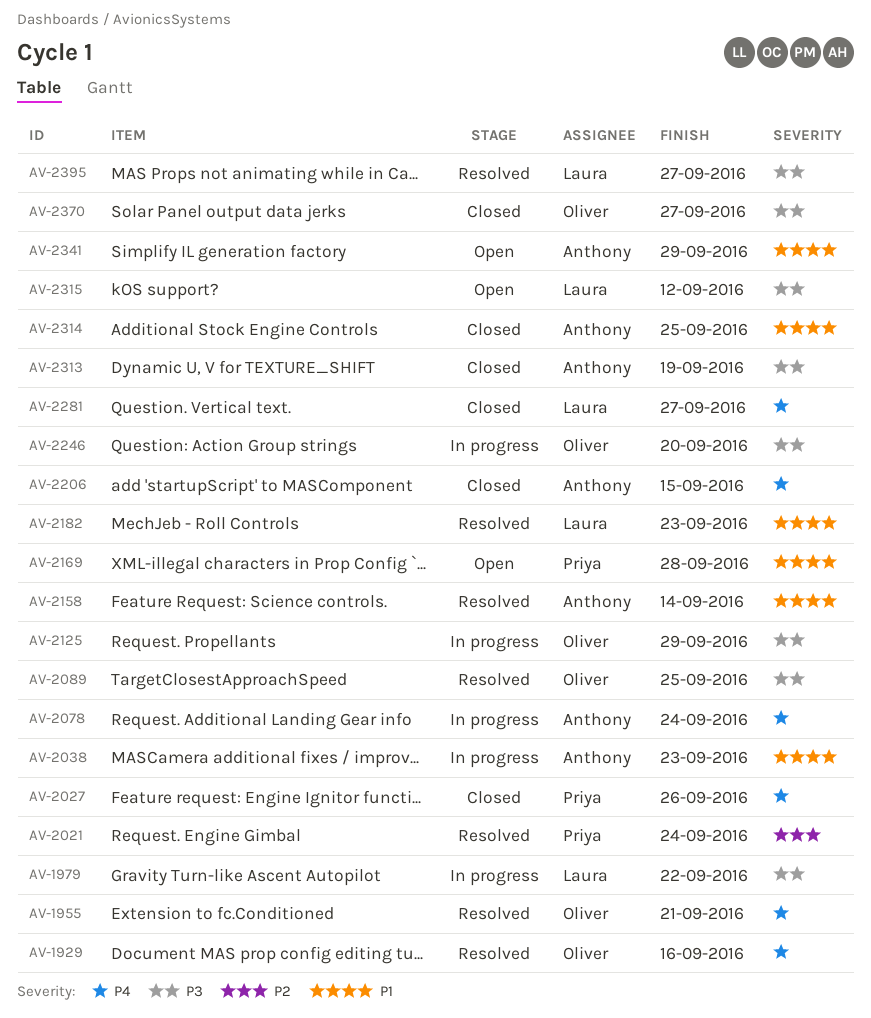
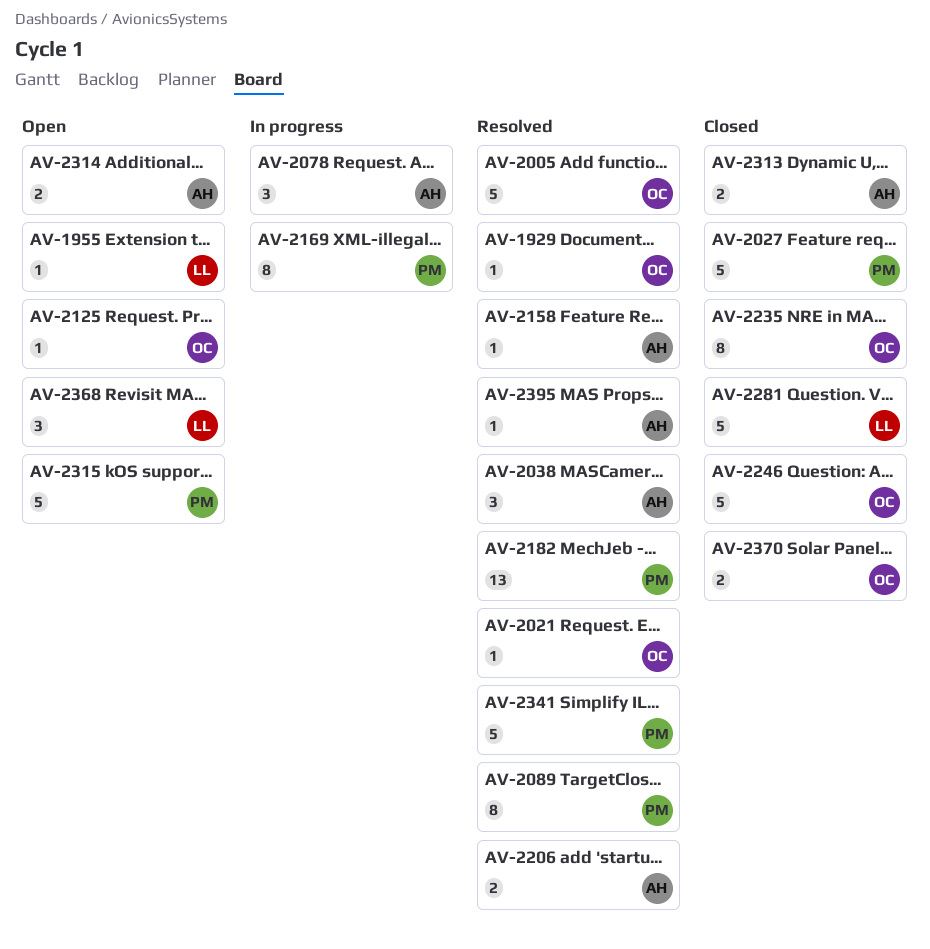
AV-1955, status: Resolved -> Open
AV-1955, owner: Oliver -> Laura
AV-1979: present -> none
AV-2005: none -> present
AV-2021, owner: Priya -> Oliver
AV-2038, status: In progress -> Resolved
AV-2089, owner: Oliver -> Priya
AV-2125, status: In progress -> Open
AV-2169, status: Open -> In progress
AV-2182, owner: Laura -> Priya
AV-2206, status: Closed -> Resolved
AV-2235: none -> present
AV-2246, status: In progress -> Closed
AV-2314, status: Closed -> Open
AV-2315, owner: Laura -> Priya
AV-2341, status: Open -> Resolved
AV-2341, owner: Anthony -> Priya
AV-2368: none -> present
AV-2395, owner: Laura -> Anthony

